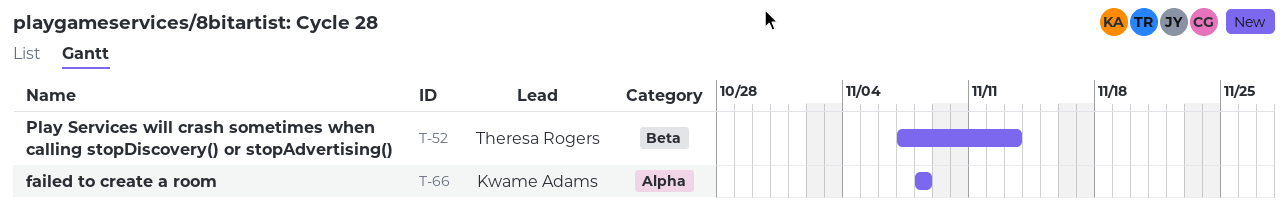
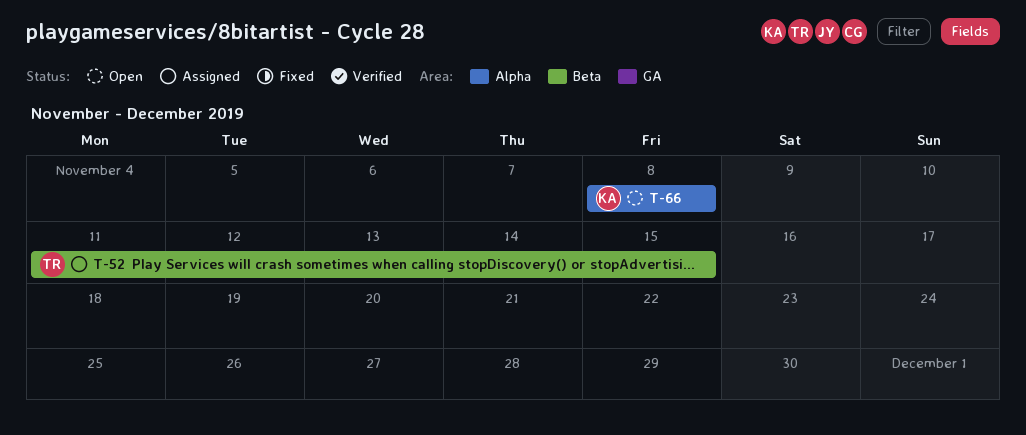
T-52, start: Nov 7 -> Nov 11
T-52, due: Nov 13 -> Nov 15

